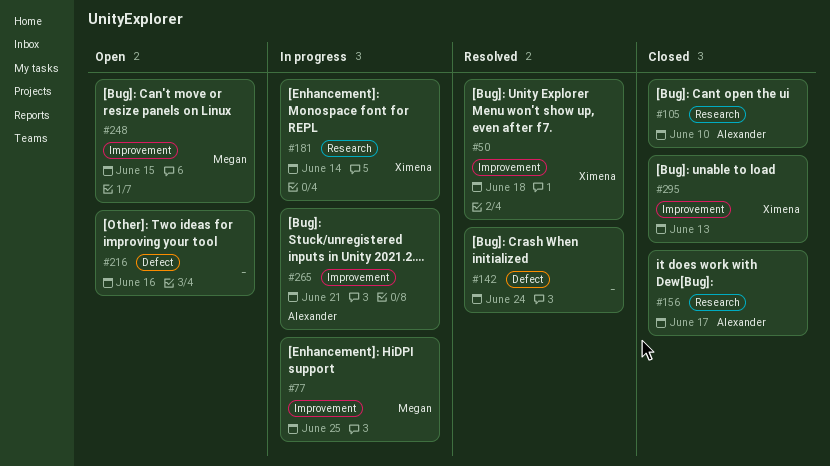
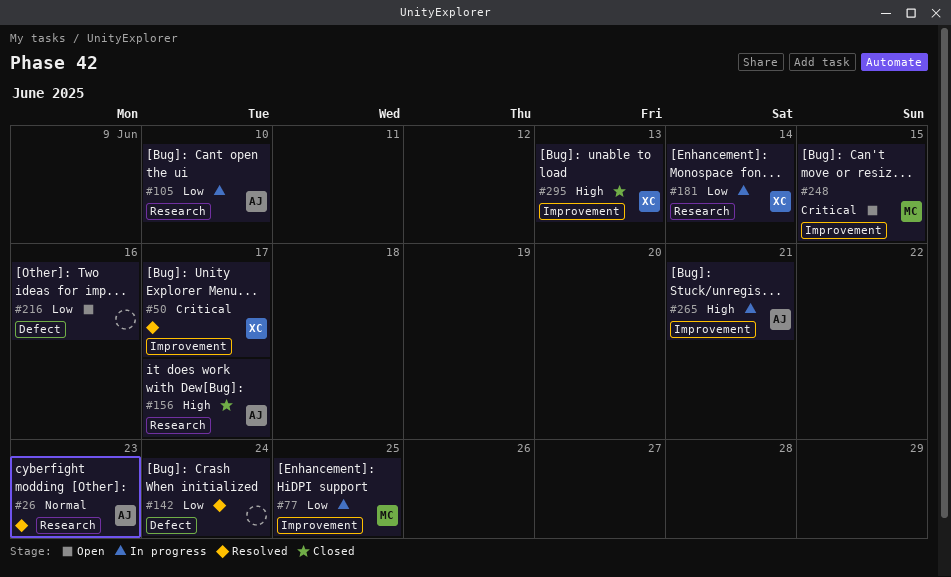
#26: none -> present
#50, due: Jun 18 -> Jun 17
#105, status: Closed -> In progress

